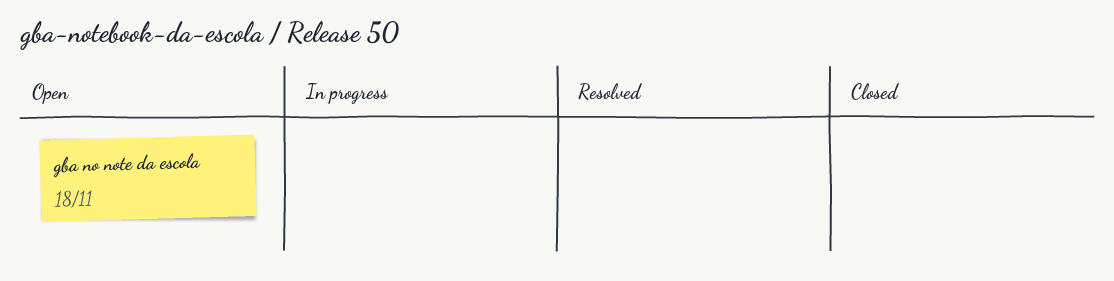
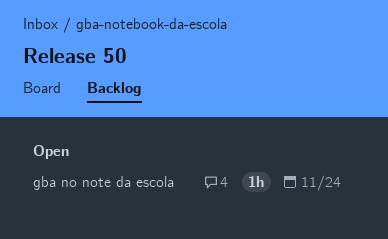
gba no note da escola, due: Nov 18 -> Nov 24

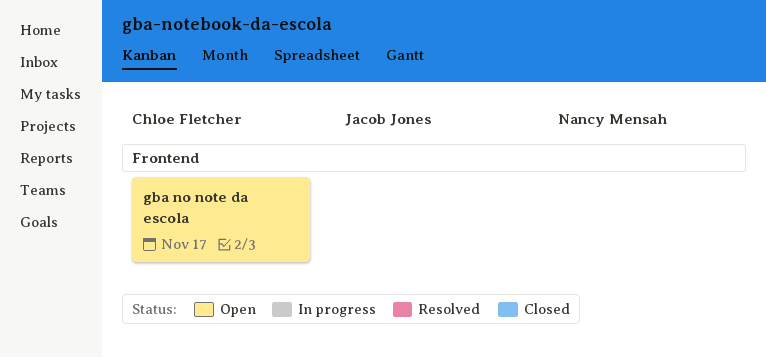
gba no note da escola, due: Nov 24 -> Nov 17

